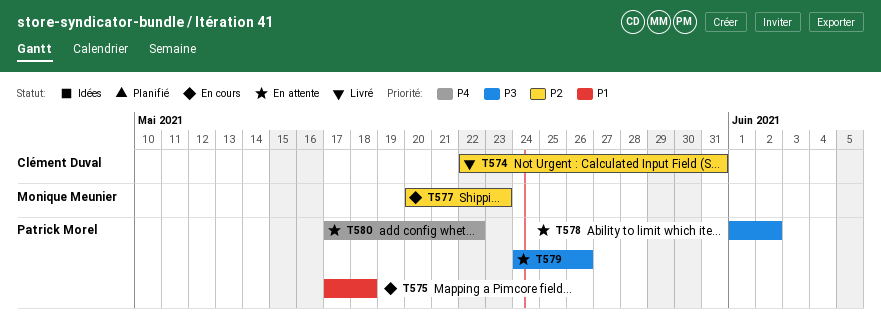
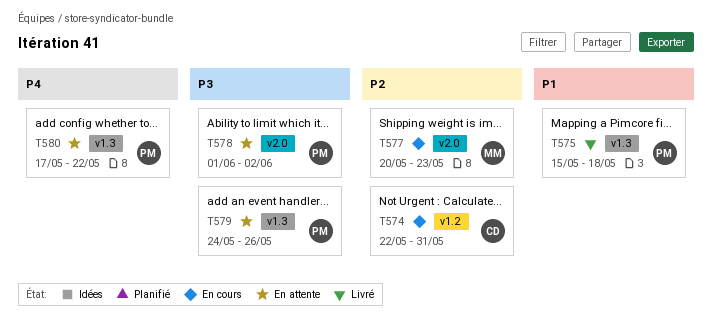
T574, status: Livré -> En cours
T575, status: En cours -> Livré
T575, start: May 17 -> May 15

